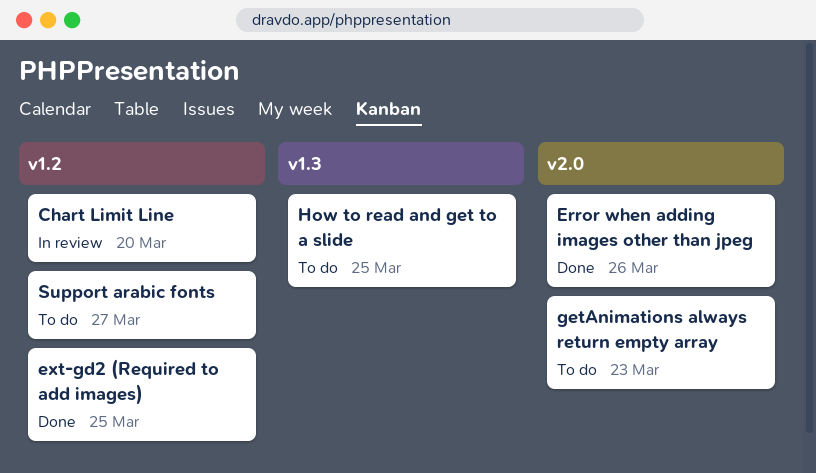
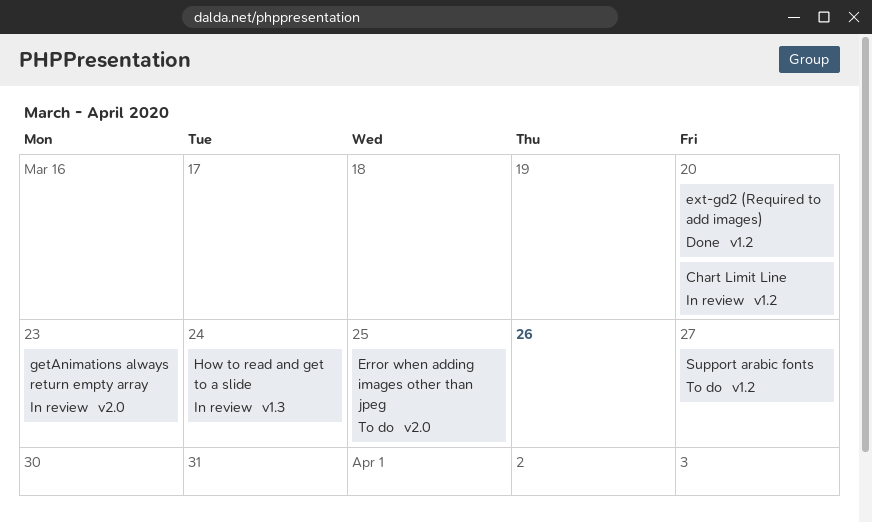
Error when adding images other than jpeg, status: Done -> To do
Error when adding images other than jpeg, due: Mar 26 -> Mar 25
ext-gd2 (Required to add images), due: Mar 25 -> Mar 20
getAnimations always return empty array, status: To do -> In review
How to read and get to a slide, status: To do -> In review
How to read and get to a slide, due: Mar 25 -> Mar 24

